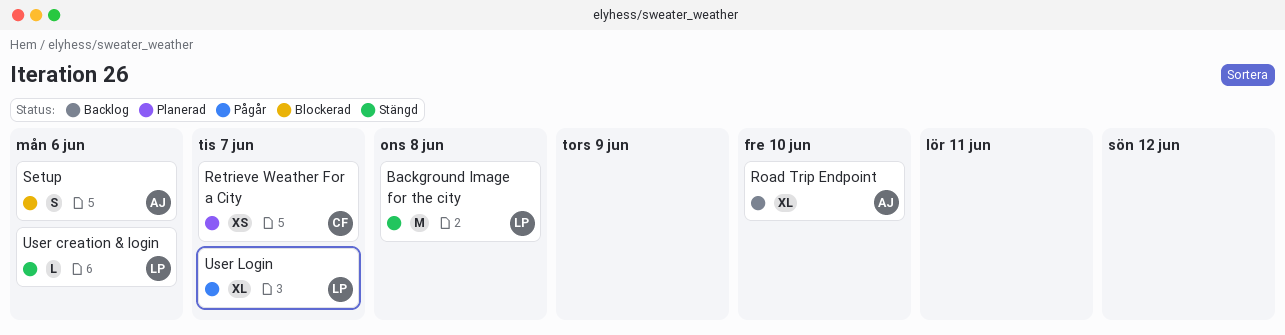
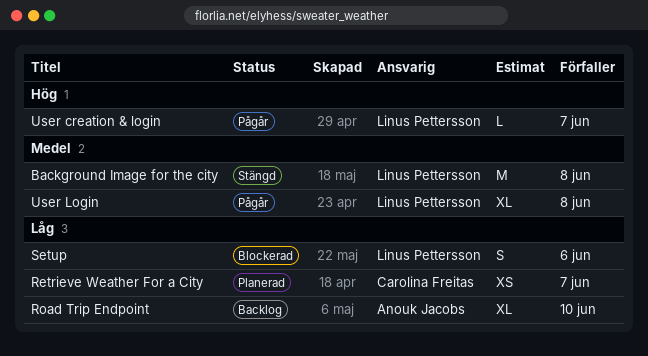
Setup, owner: Anouk Jacobs -> Linus Pettersson
User creation & login, status: Stängd -> Pågår
User creation & login, due: Jun 6 -> Jun 7
User Login, due: Jun 7 -> Jun 8

